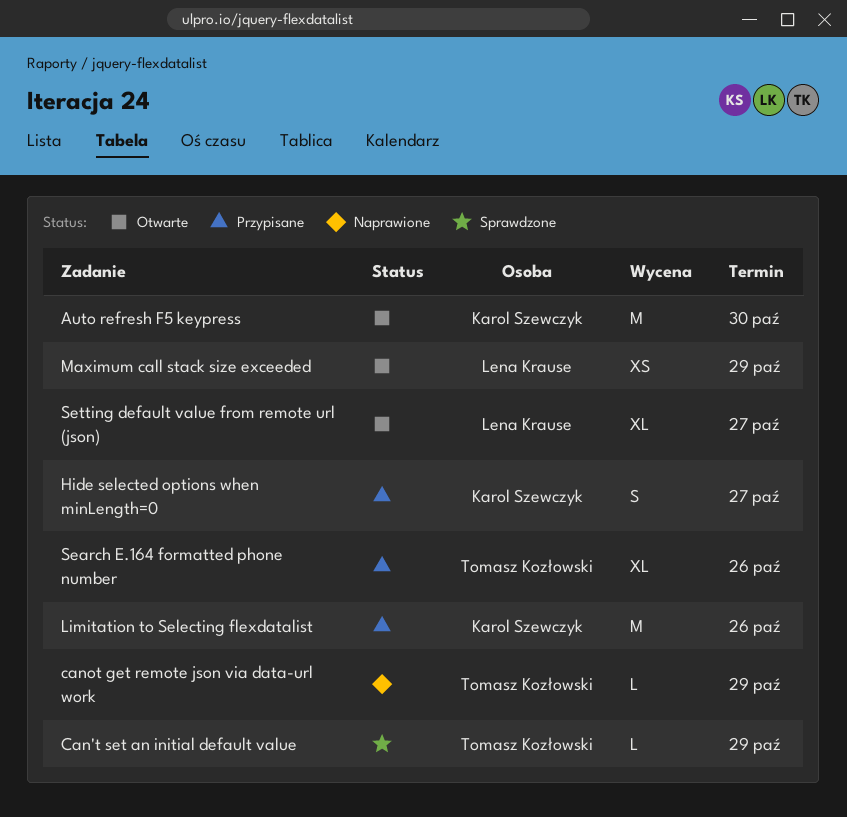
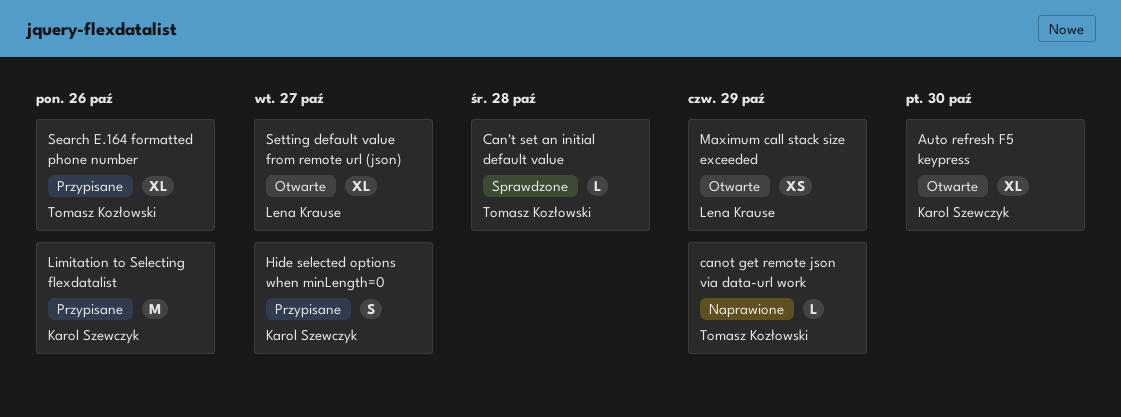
Auto refresh F5 keypress, estimate: M -> XL
Can't set an initial default value, due: Oct 29 -> Oct 28

